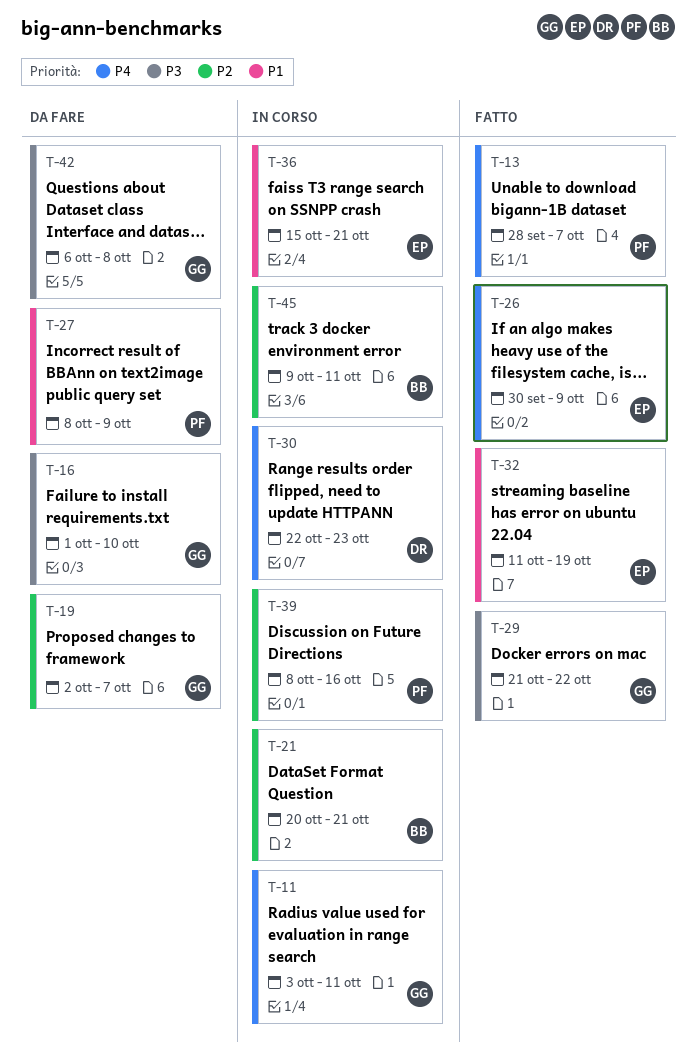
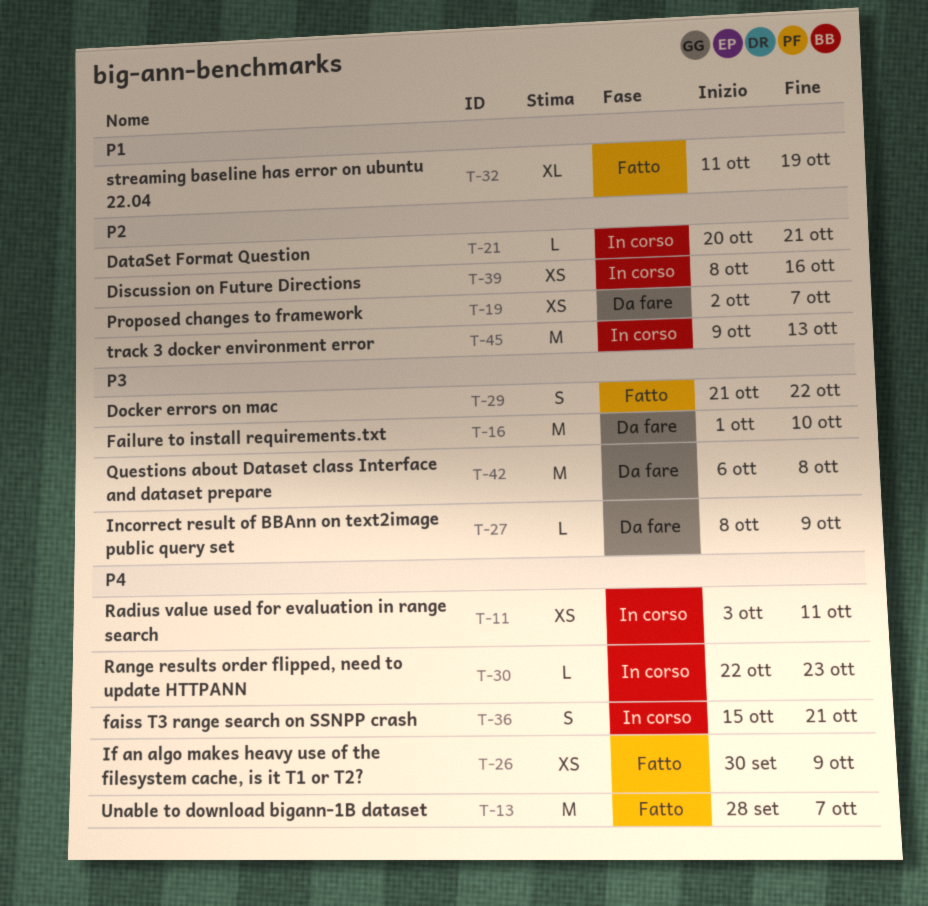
T-27, priority: P1 -> P3
T-36, priority: P1 -> P4
T-45, due: Oct 11 -> Oct 13

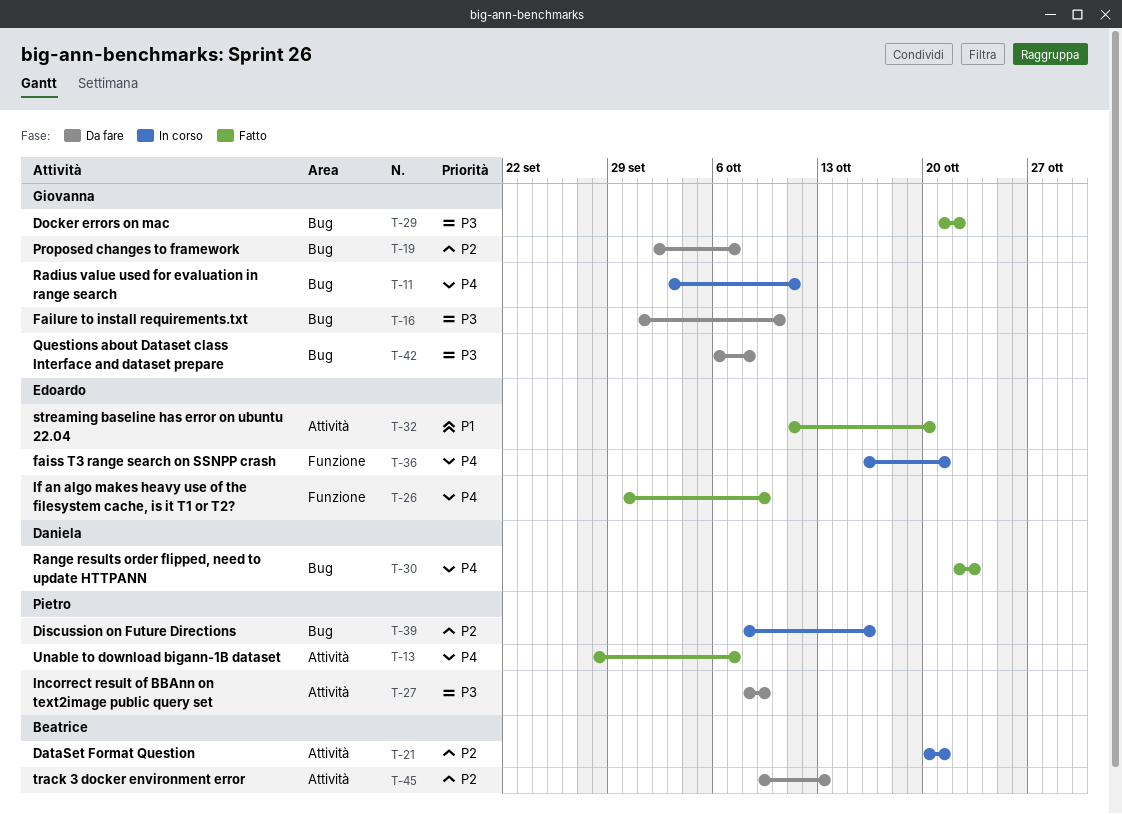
T-30, status: In corso -> Fatto
T-32, due: Oct 19 -> Oct 20
T-36, start: Oct 15 -> Oct 16
T-45, status: In corso -> Da fare

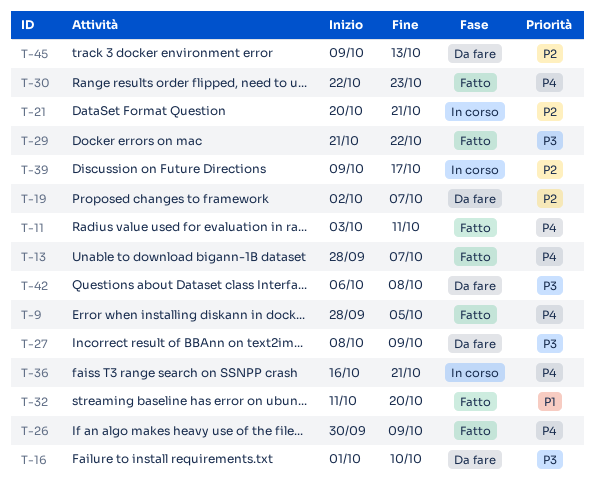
T-9: none -> present
T-11, status: In corso -> Fatto
T-39, start: Oct 8 -> Oct 9
T-39, due: Oct 16 -> Oct 17

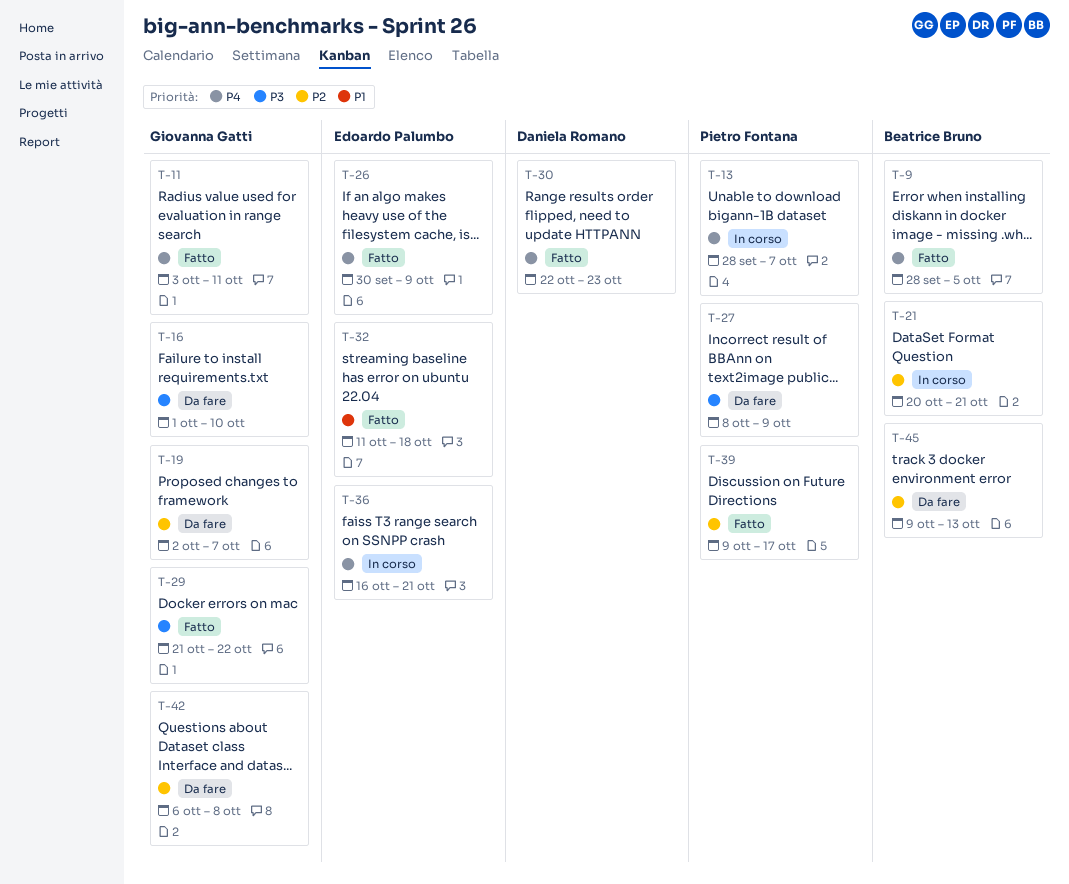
T-13, status: Fatto -> In corso
T-32, due: Oct 20 -> Oct 18
T-39, status: In corso -> Fatto
T-42, priority: P3 -> P2

